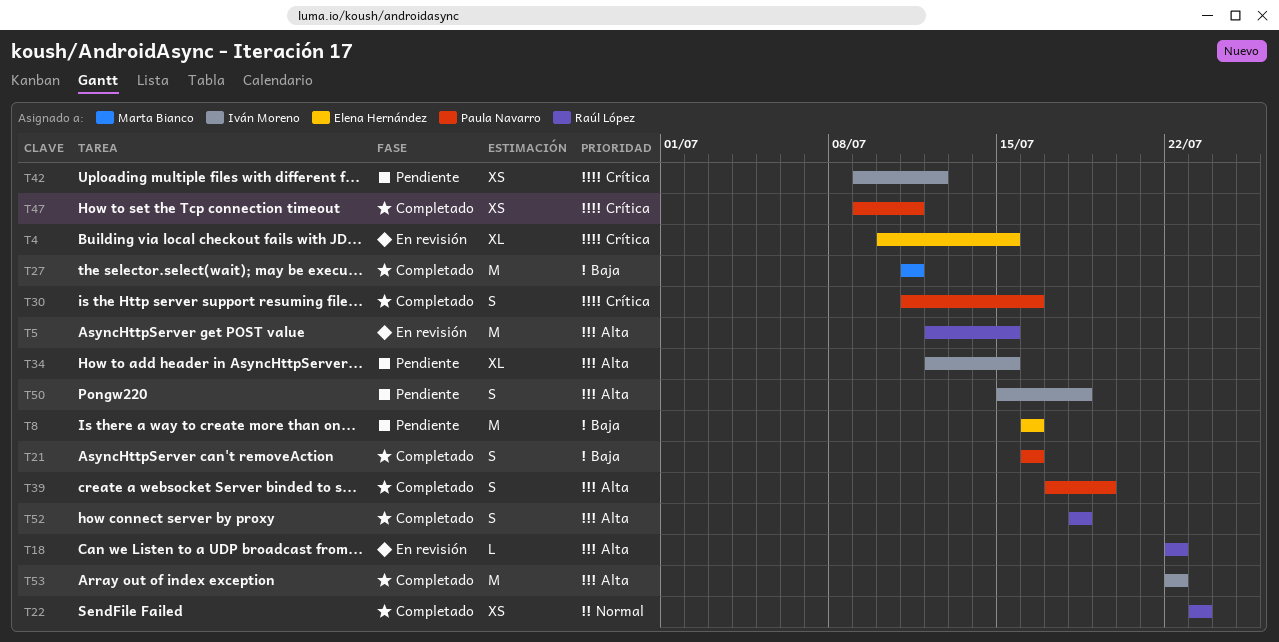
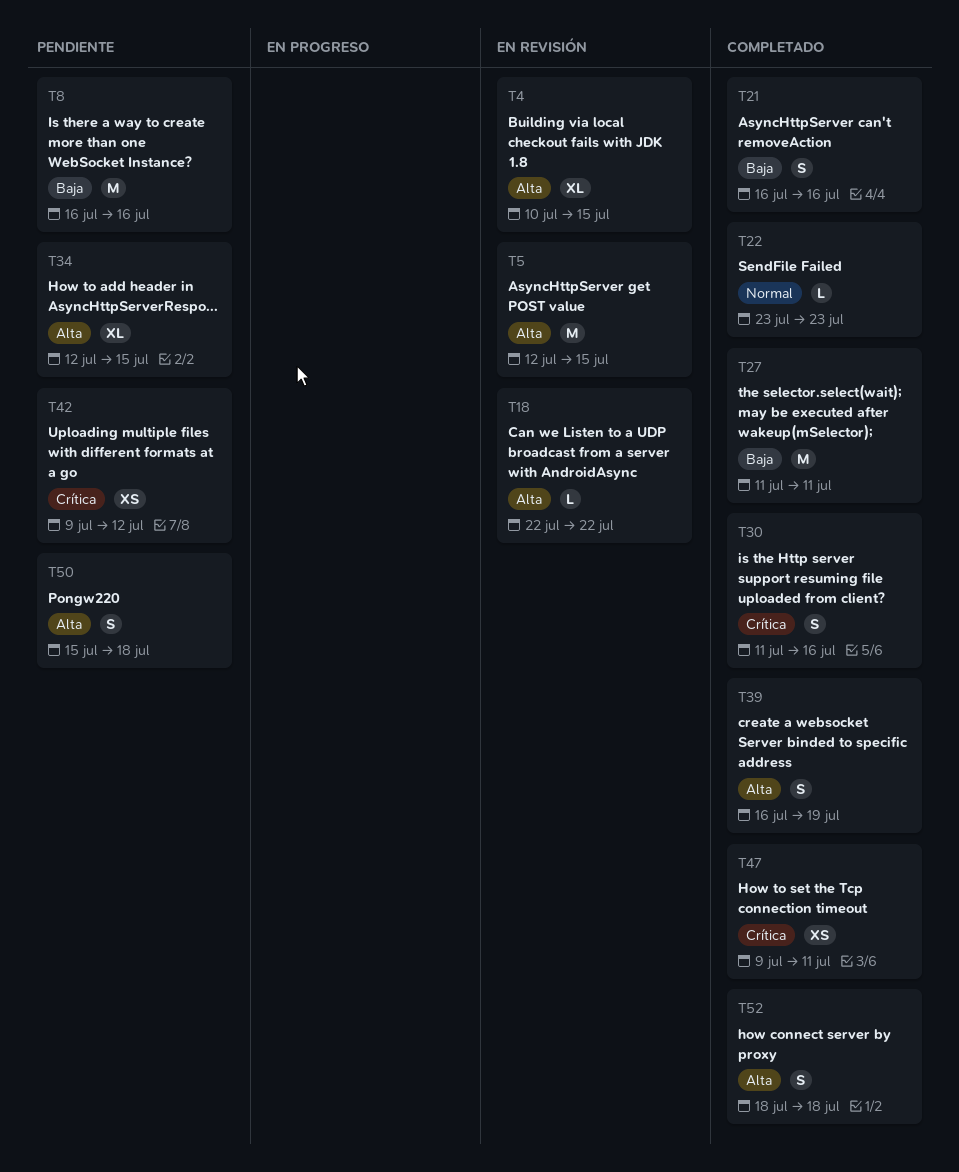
T4, priority: Crítica -> Alta
T22, estimate: XS -> L
T39, start: Jul 17 -> Jul 16
T53: present -> none

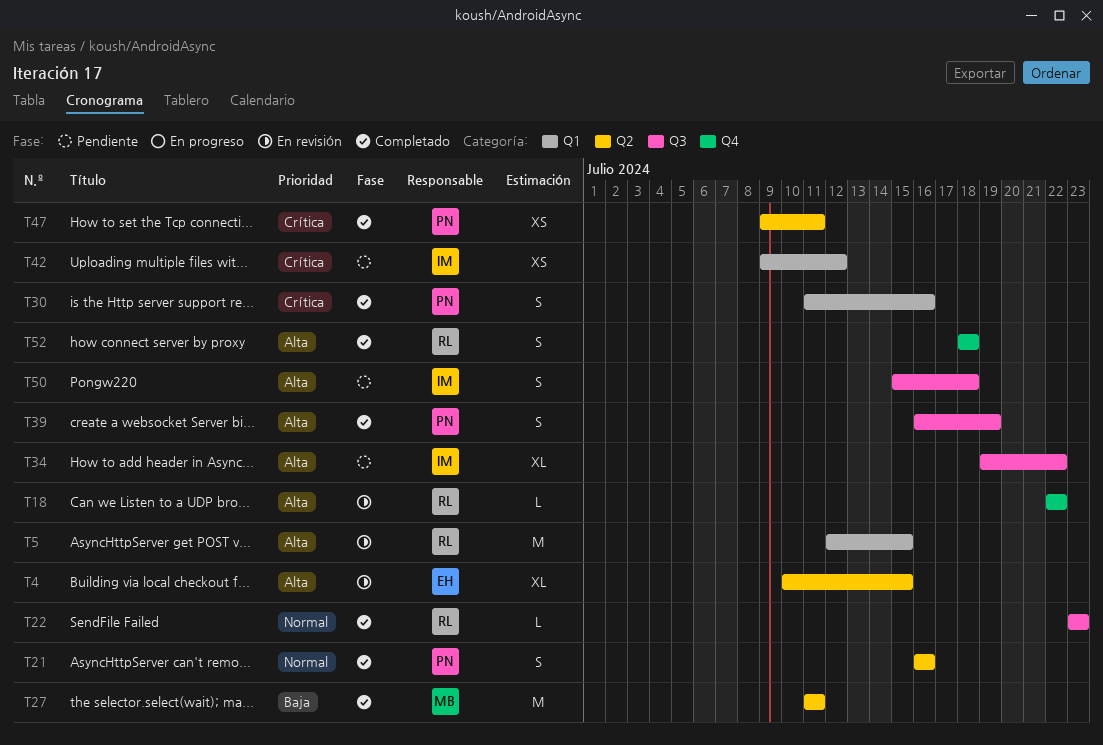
T8: present -> none
T21, priority: Baja -> Normal
T34, start: Jul 12 -> Jul 19
T34, due: Jul 15 -> Jul 22

